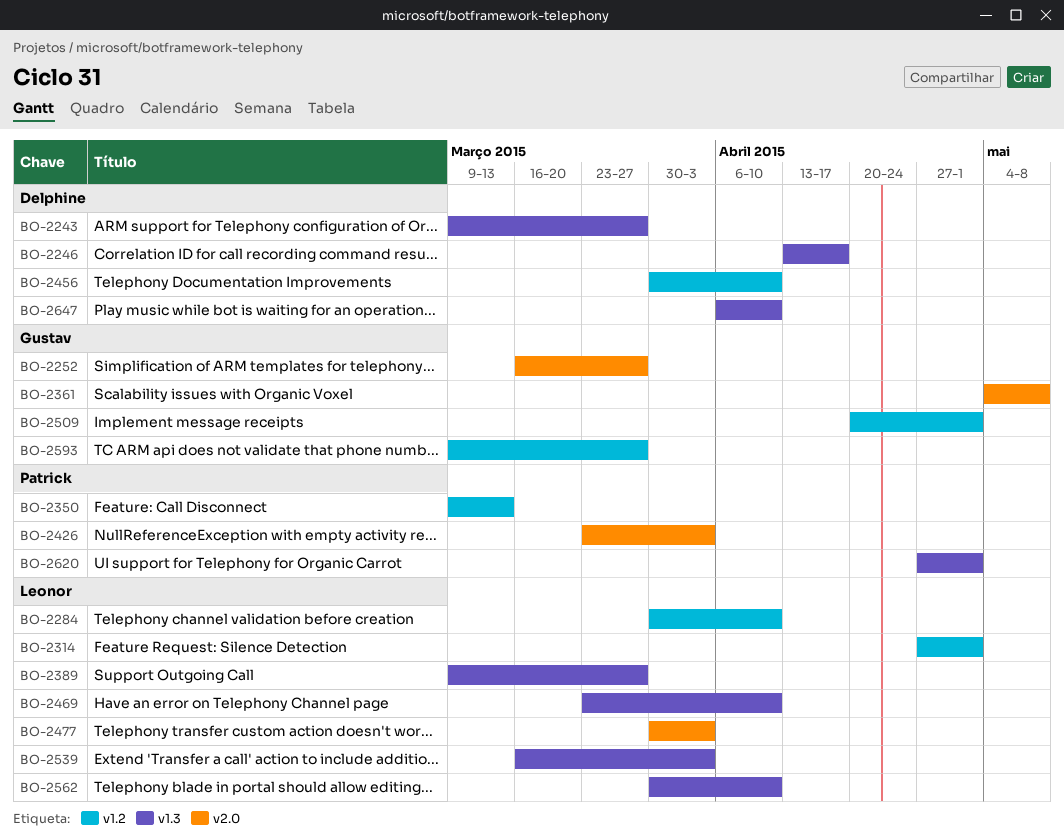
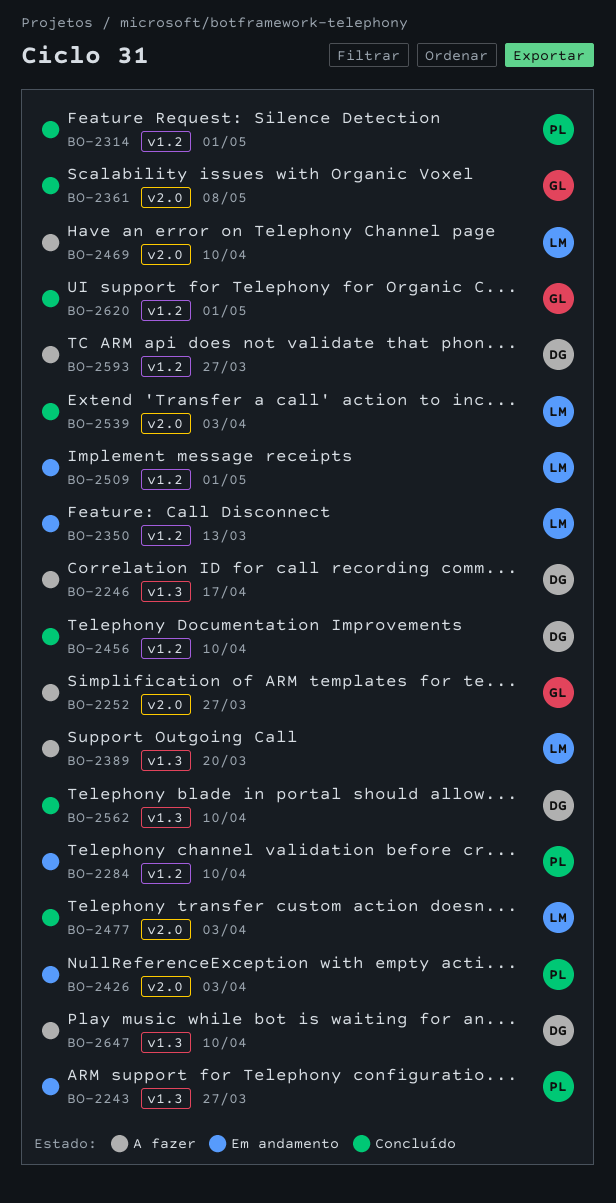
BO-2243, owner: Delphine -> Patrick
BO-2284, owner: Leonor -> Patrick
BO-2314, owner: Leonor -> Patrick
BO-2350, owner: Patrick -> Leonor
BO-2389, due: Mar 27 -> Mar 20
BO-2469, label: v1.3 -> v2.0
BO-2509, owner: Gustav -> Leonor
BO-2539, label: v1.3 -> v2.0
BO-2562, owner: Leonor -> Delphine
BO-2593, owner: Gustav -> Delphine
BO-2620, owner: Patrick -> Gustav
BO-2620, label: v1.3 -> v1.2

